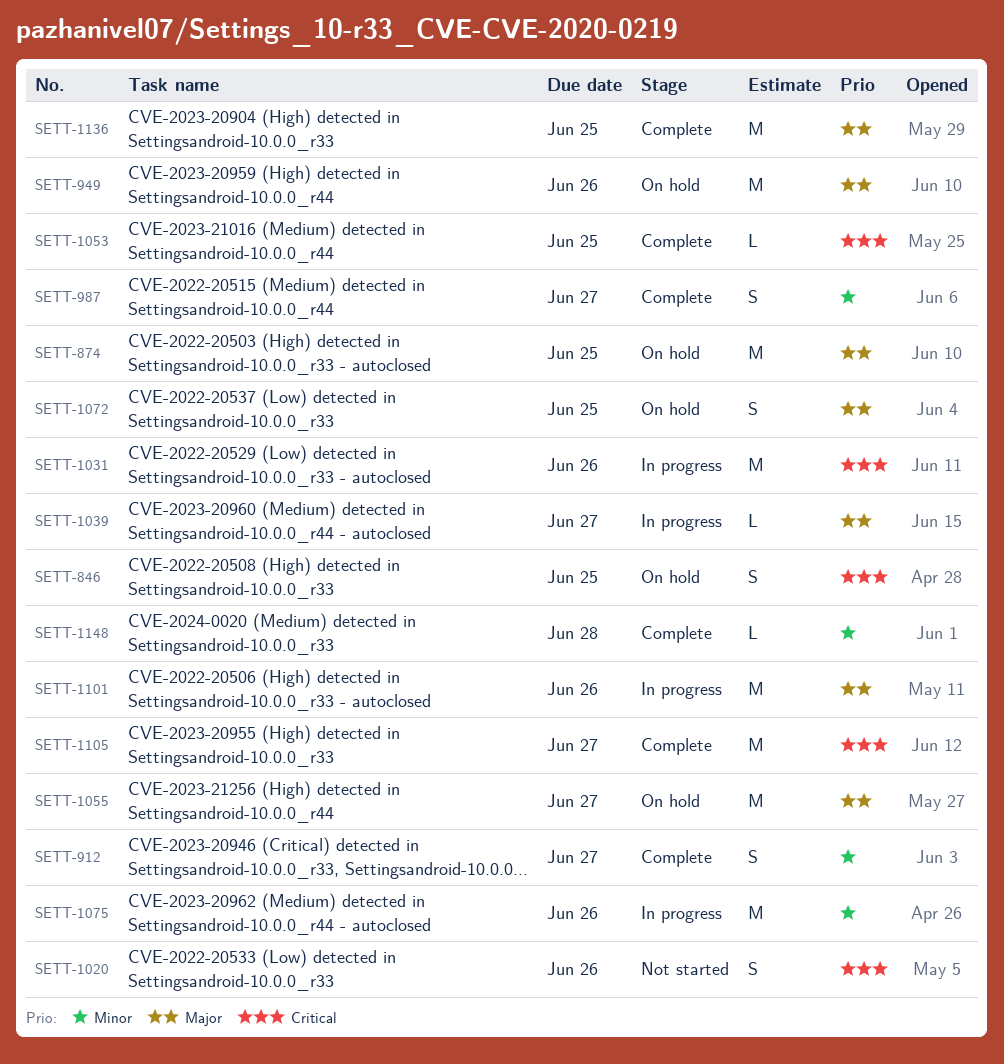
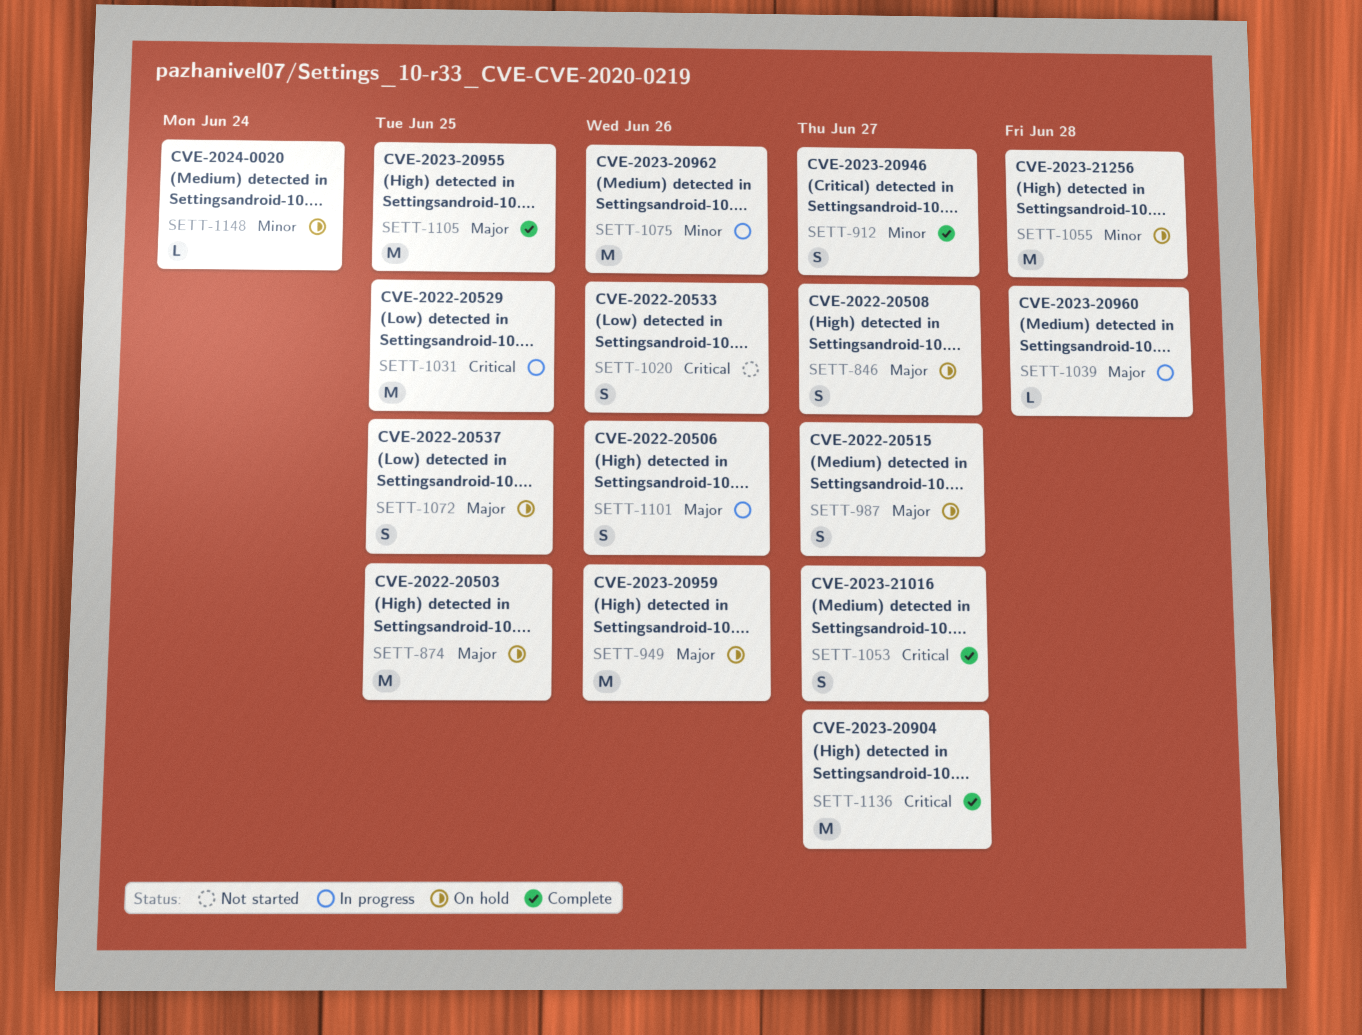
SETT-846, priority: Critical -> Major
SETT-846, due: Jun 25 -> Jun 27
SETT-987, status: Complete -> On hold
SETT-987, priority: Minor -> Major
SETT-1031, due: Jun 26 -> Jun 25
SETT-1039, due: Jun 27 -> Jun 28
SETT-1053, estimate: L -> S
SETT-1053, due: Jun 25 -> Jun 27
SETT-1055, priority: Major -> Minor
SETT-1055, due: Jun 27 -> Jun 28
SETT-1101, estimate: M -> S
SETT-1105, priority: Critical -> Major
SETT-1105, due: Jun 27 -> Jun 25
SETT-1136, priority: Major -> Critical
SETT-1136, due: Jun 25 -> Jun 27
SETT-1148, status: Complete -> On hold
SETT-1148, due: Jun 28 -> Jun 24

